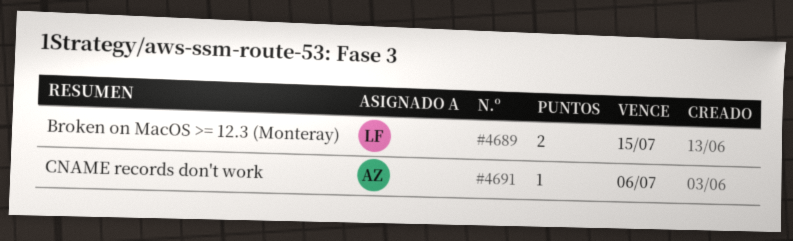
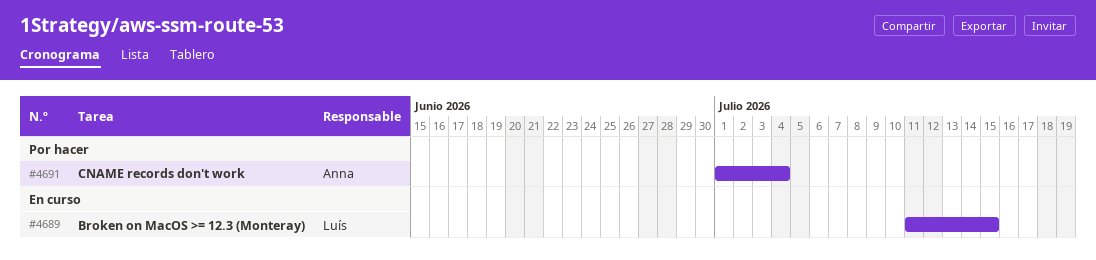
#4691, due: Jul 6 -> Jul 4

